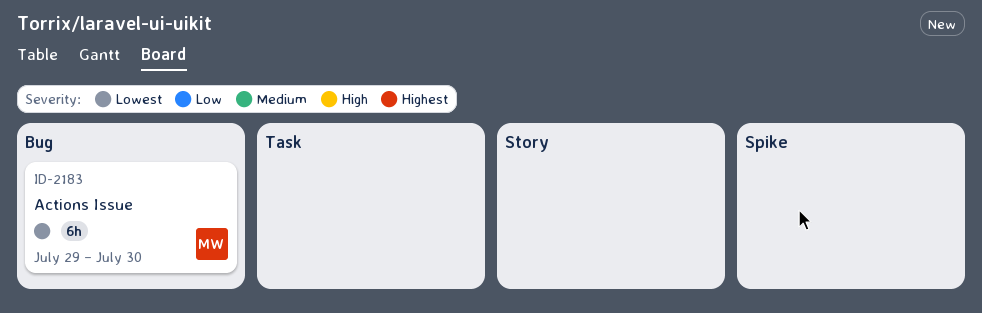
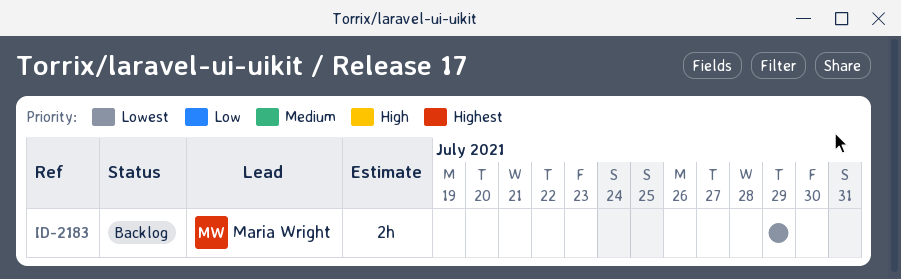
ID-2183, estimate: 6h -> 2h
ID-2183, due: Jul 30 -> Jul 29

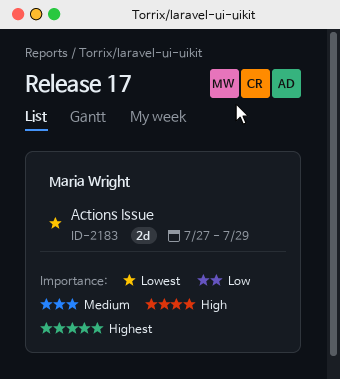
ID-2183, estimate: 2h -> 2d
ID-2183, start: Jul 29 -> Jul 27

